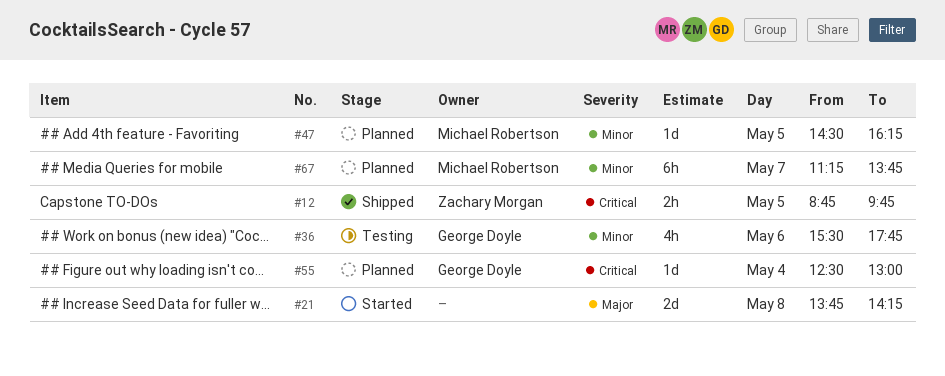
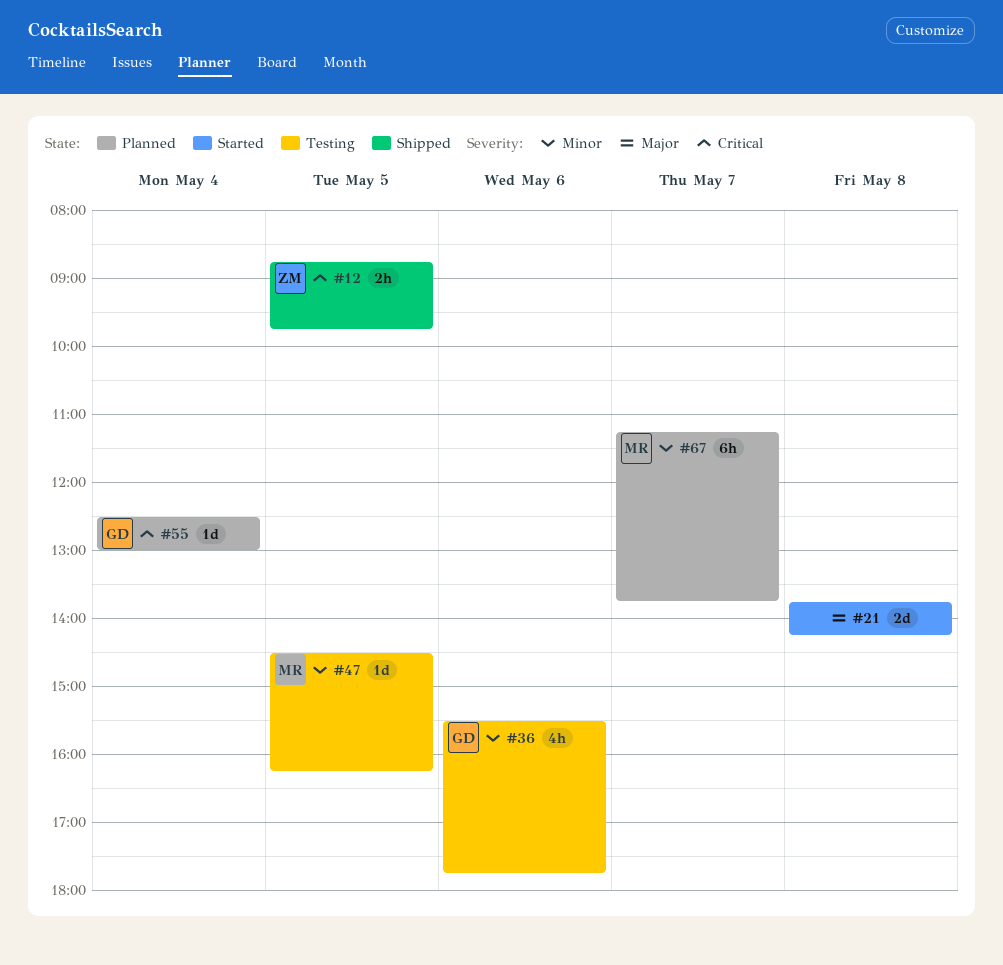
#47, status: Planned -> Testing

